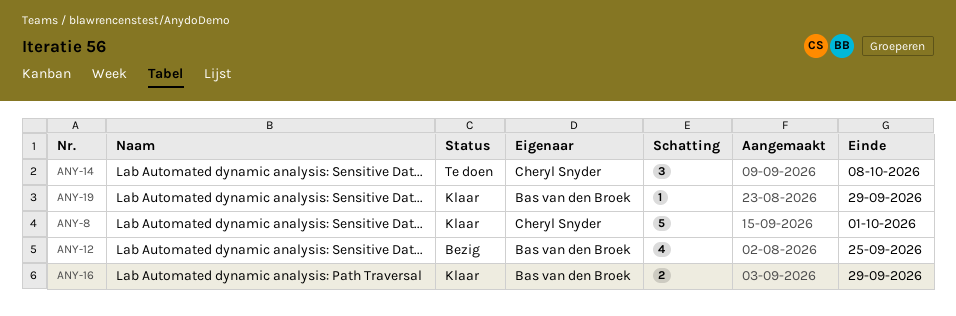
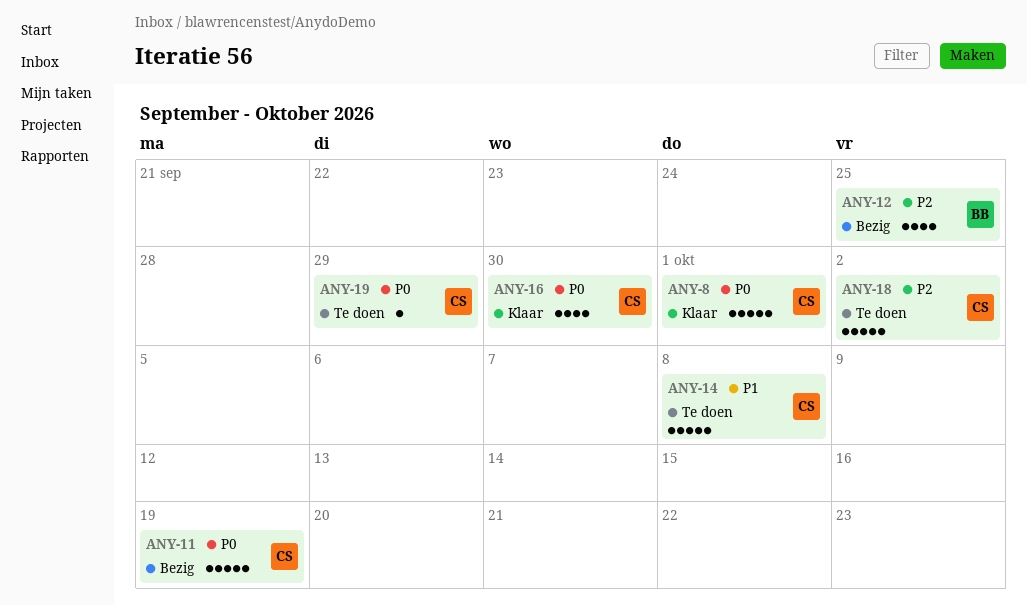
ANY-11: none -> present
ANY-14, estimate: 3 -> 5
ANY-16, owner: Bas van den Broek -> Cheryl Snyder
ANY-16, estimate: 2 -> 4
ANY-16, due: Sep 29 -> Sep 30
ANY-18: none -> present
ANY-19, status: Klaar -> Te doen
ANY-19, owner: Bas van den Broek -> Cheryl Snyder

